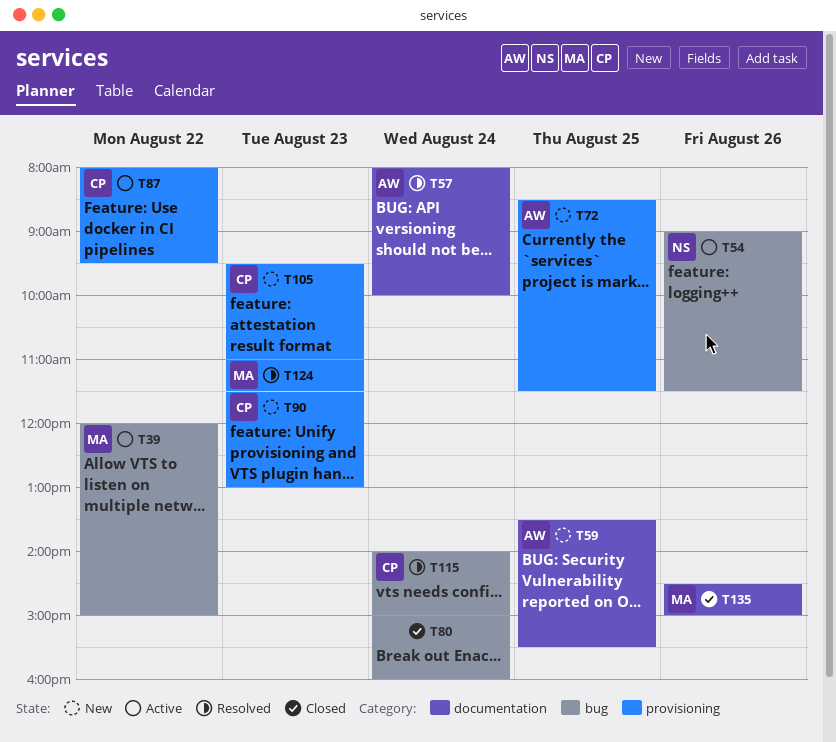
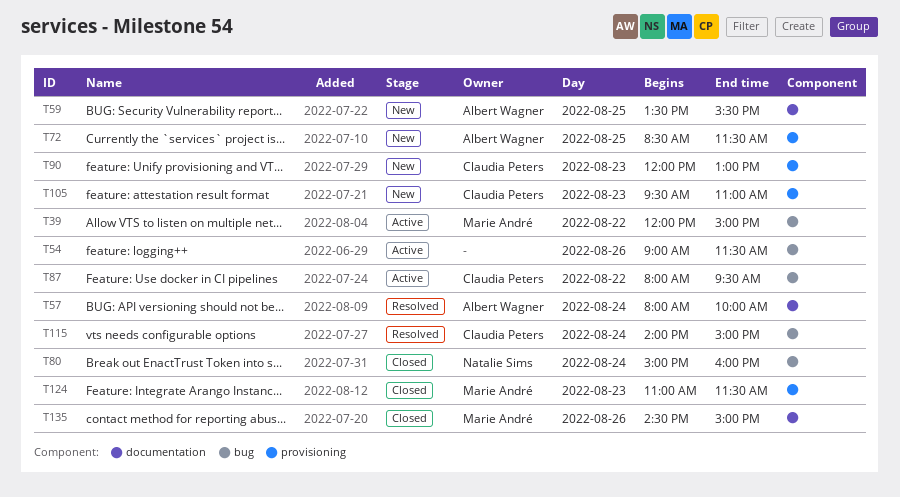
T54, owner: Natalie Sims -> none
T80, owner: none -> Natalie Sims
T87, label: provisioning -> bug
T90, begins: 11:30 -> 12:00
T124, status: Resolved -> Closed

